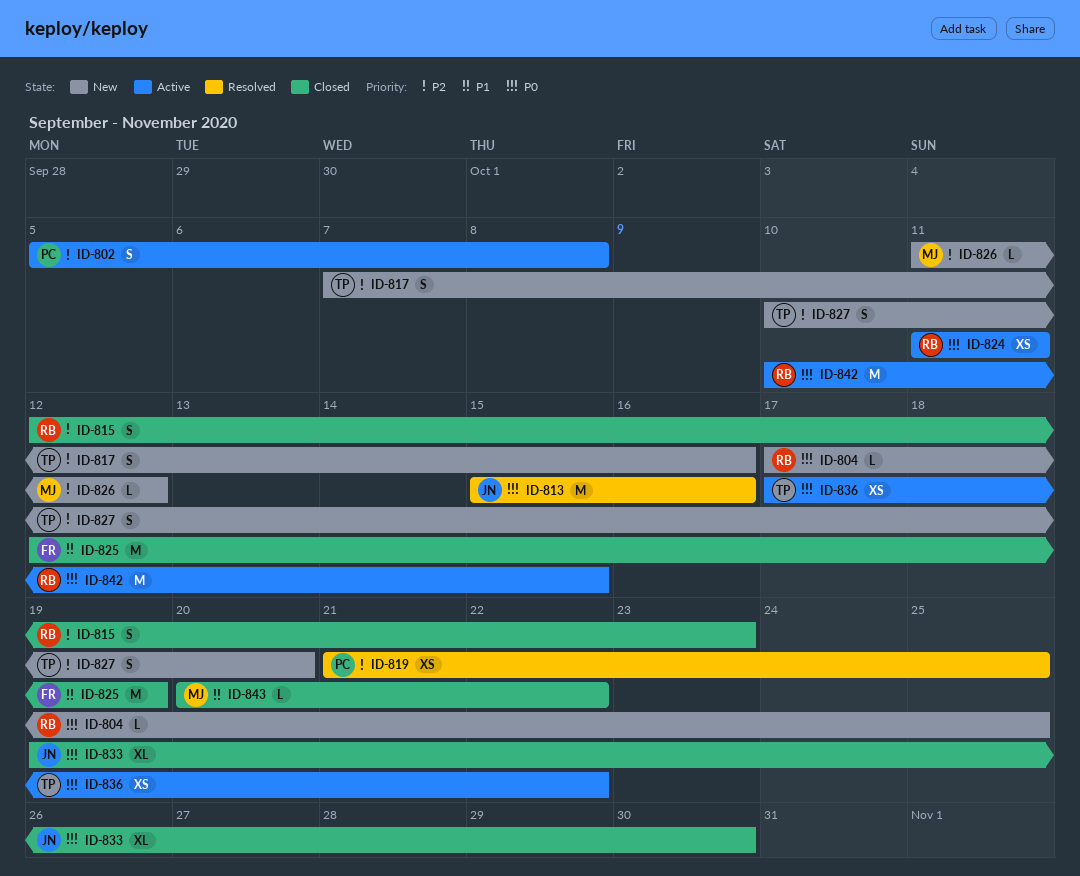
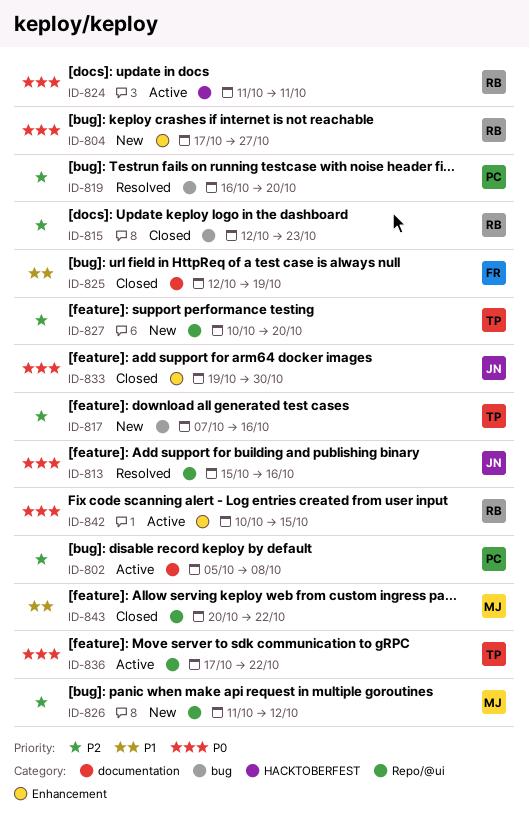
ID-804, due: Oct 25 -> Oct 27
ID-819, start: Oct 21 -> Oct 16
ID-819, due: Oct 25 -> Oct 20

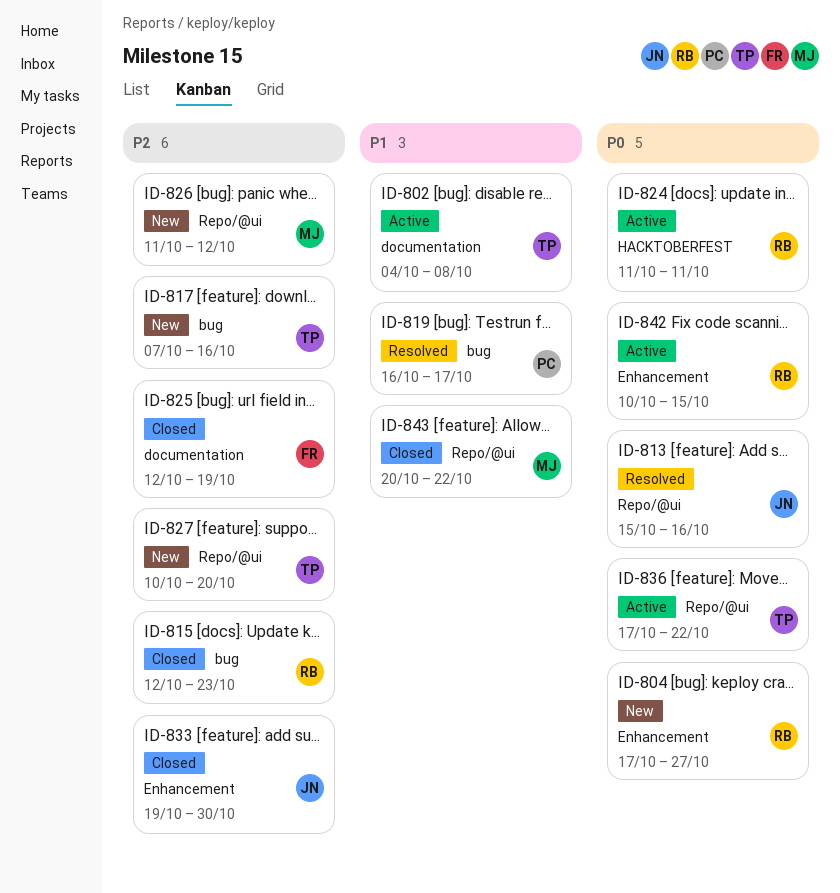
ID-802, owner: PC -> TP
ID-802, priority: P2 -> P1
ID-802, start: Oct 5 -> Oct 4
ID-819, priority: P2 -> P1
ID-819, due: Oct 20 -> Oct 17
ID-825, priority: P1 -> P2
ID-833, priority: P0 -> P2

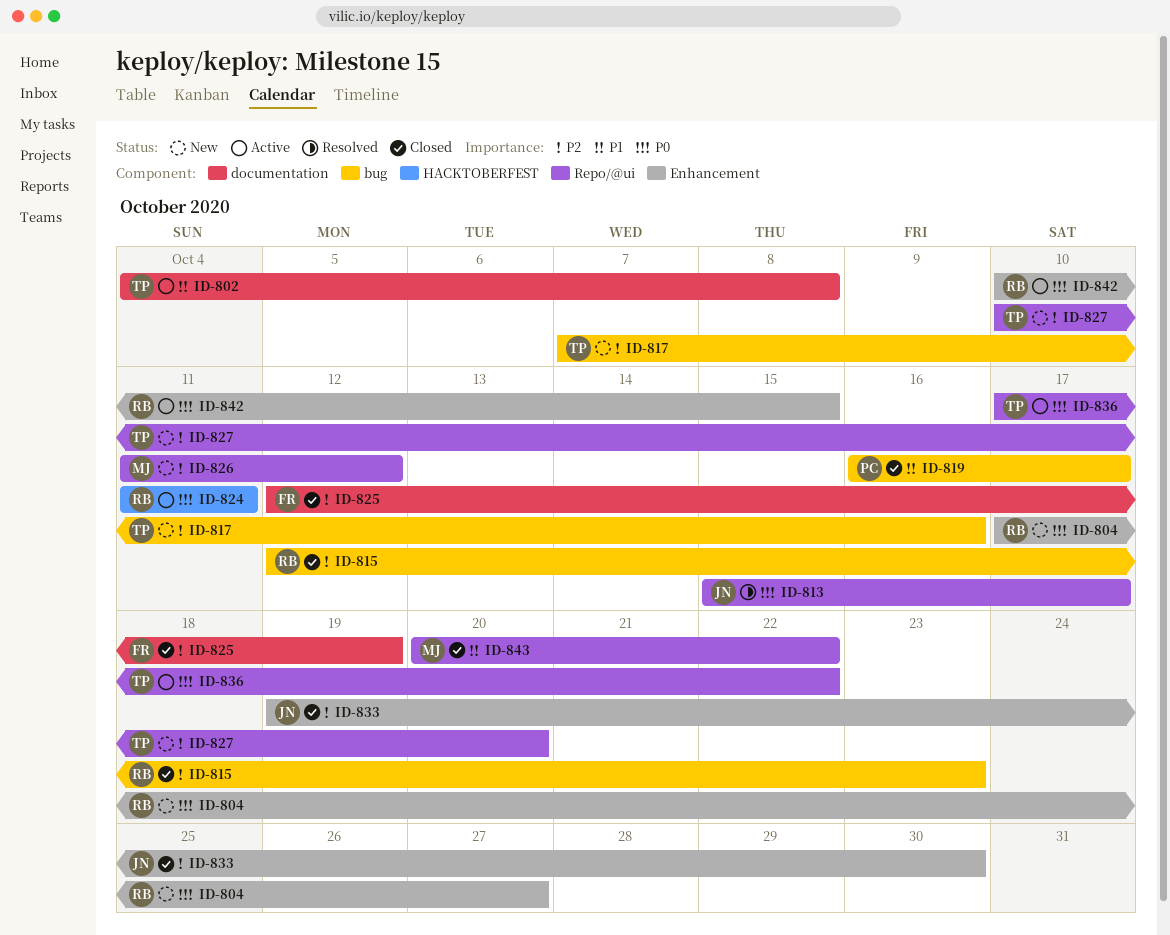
ID-813, due: Oct 16 -> Oct 17
ID-819, status: Resolved -> Closed

